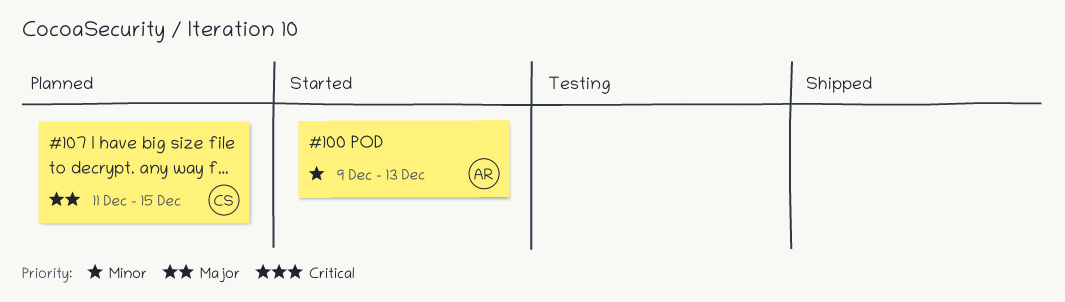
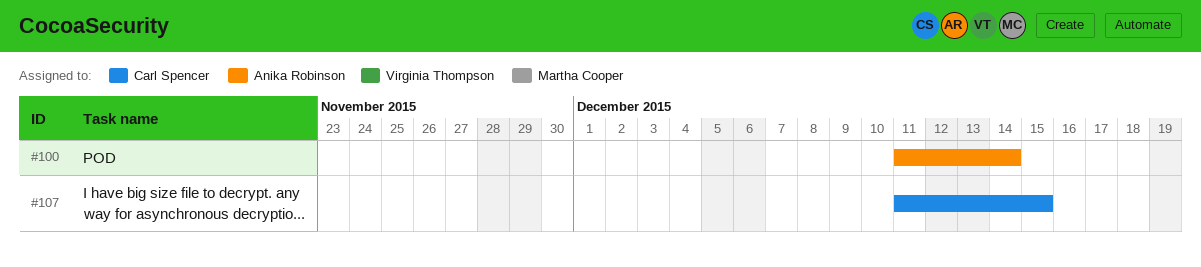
#100, start: Dec 9 -> Dec 11
#100, due: Dec 13 -> Dec 14

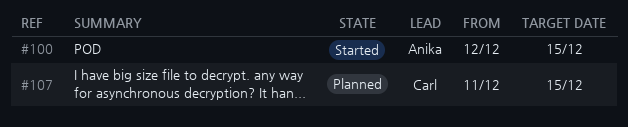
#100, start: Dec 11 -> Dec 12
#100, due: Dec 14 -> Dec 15

